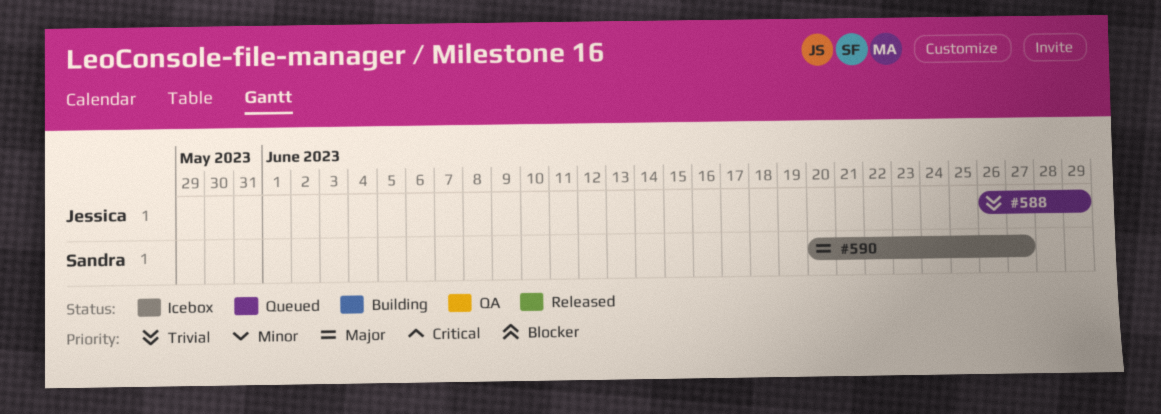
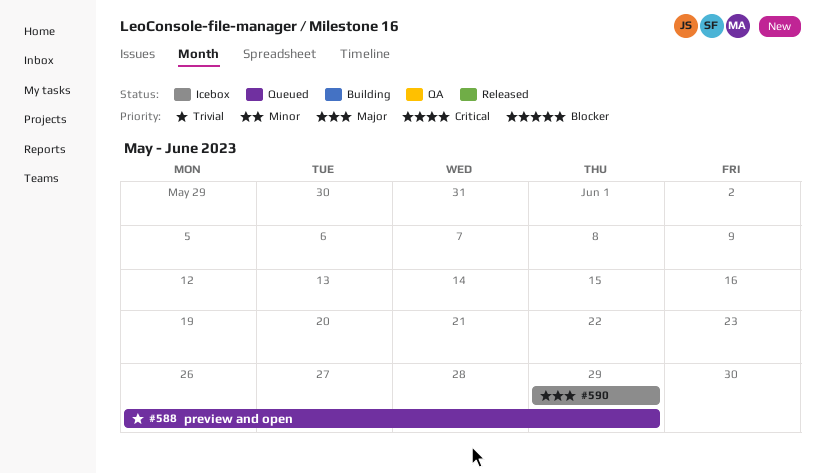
#590, start: Jun 20 -> Jun 29
#590, due: Jun 27 -> Jun 29

